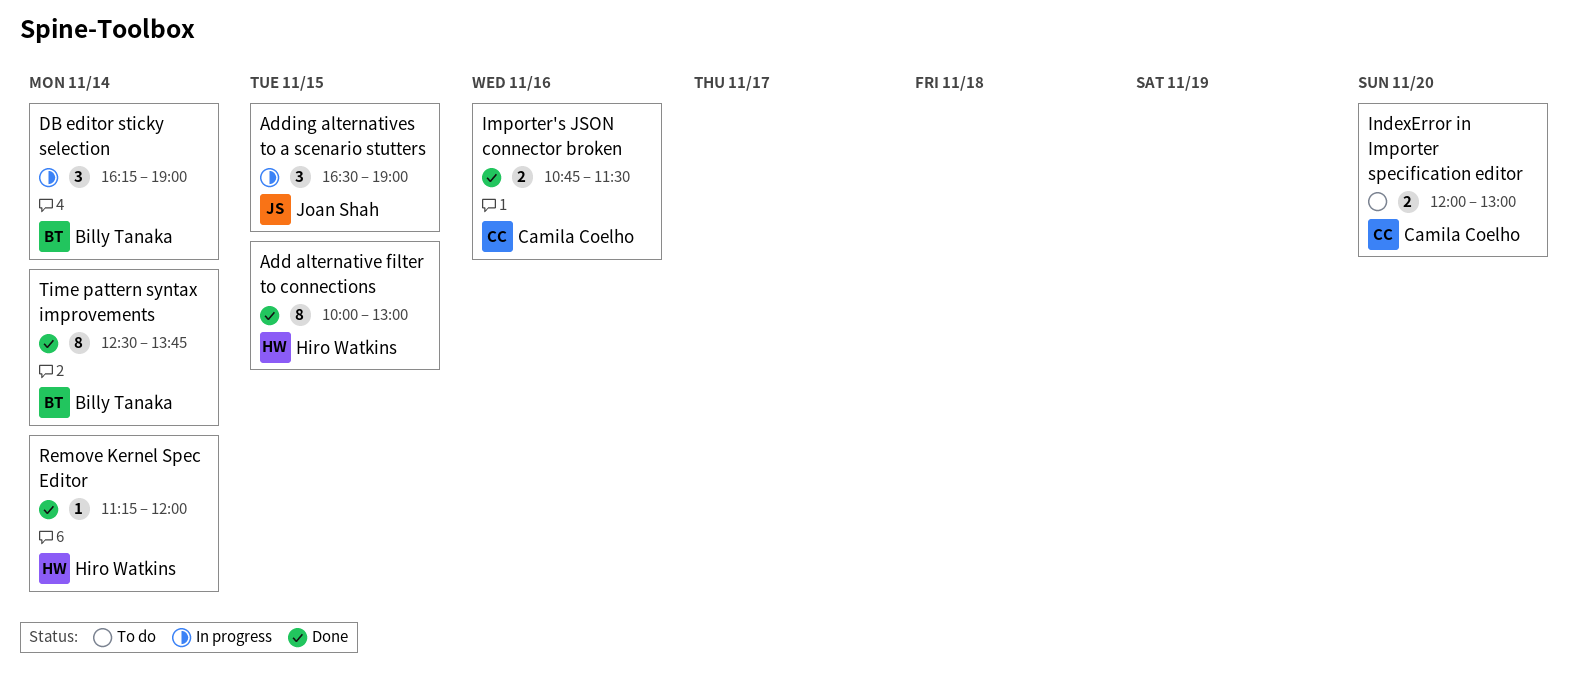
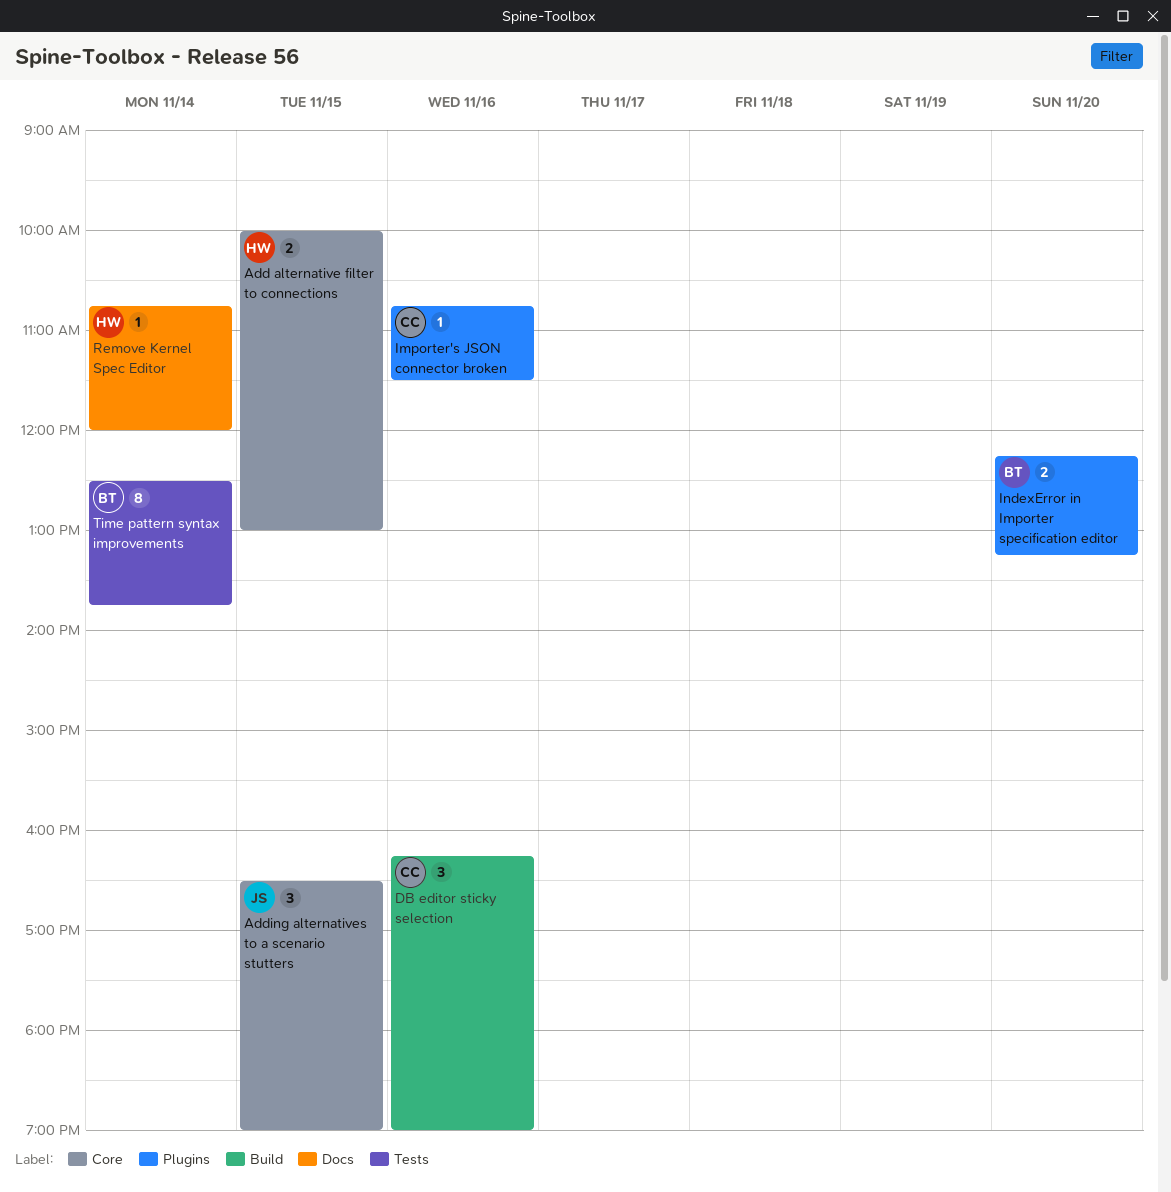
Add alternative filter to connections, estimate: 8 -> 2
DB editor sticky selection, owner: Billy Tanaka -> Camila Coelho
DB editor sticky selection, day: Nov 14 -> Nov 16
Importer's JSON connector broken, estimate: 2 -> 1
IndexError in Importer specification editor, owner: Camila Coelho -> Billy Tanaka
IndexError in Importer specification editor, begins: 12:00 -> 12:15
IndexError in Importer specification editor, ends: 13:00 -> 13:15
Remove Kernel Spec Editor, begins: 11:15 -> 10:45

